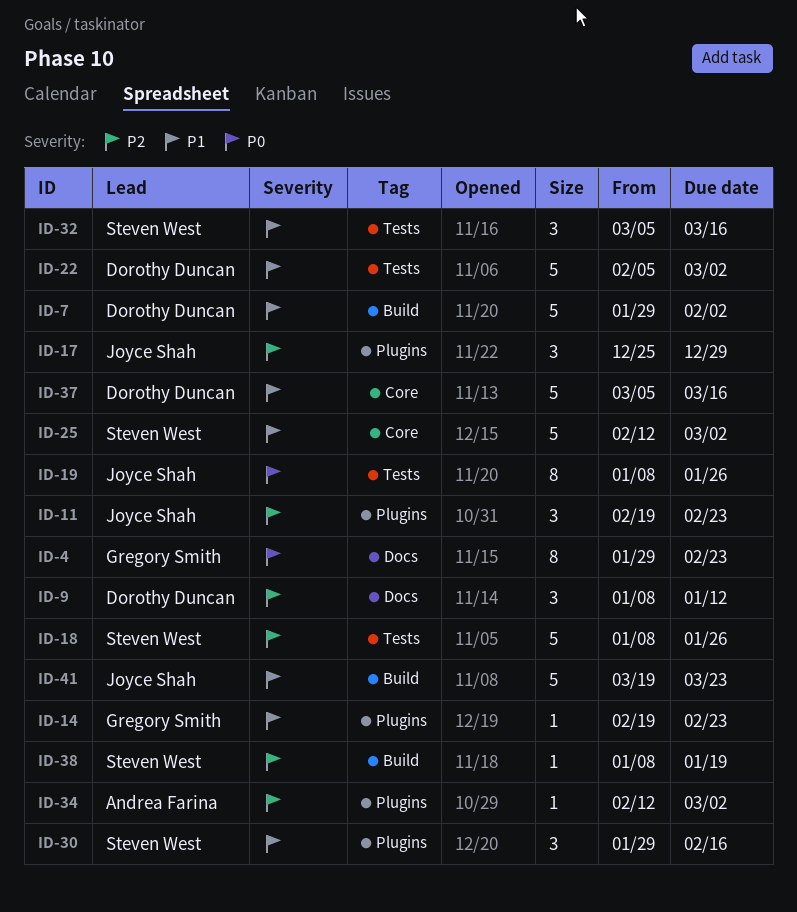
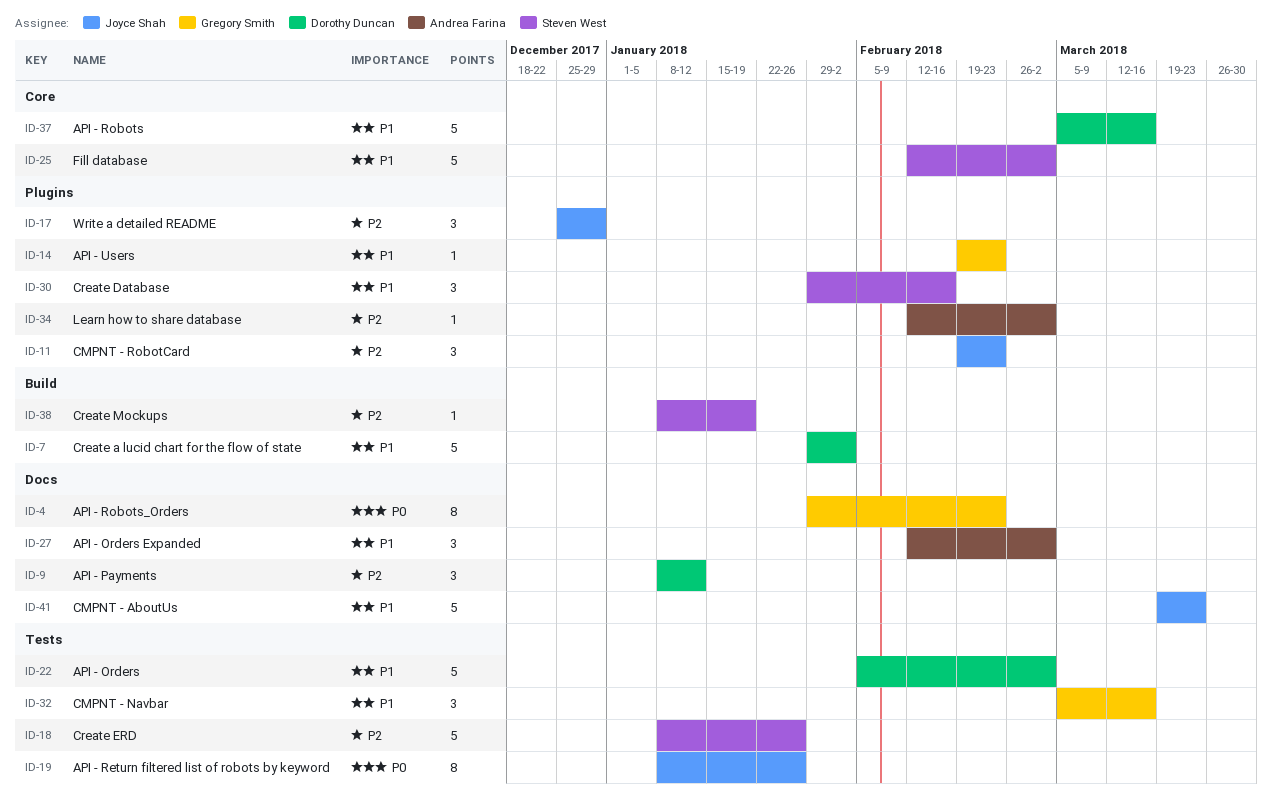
ID-27: none -> present
ID-32, owner: Steven West -> Gregory Smith
ID-41, label: Build -> Docs

